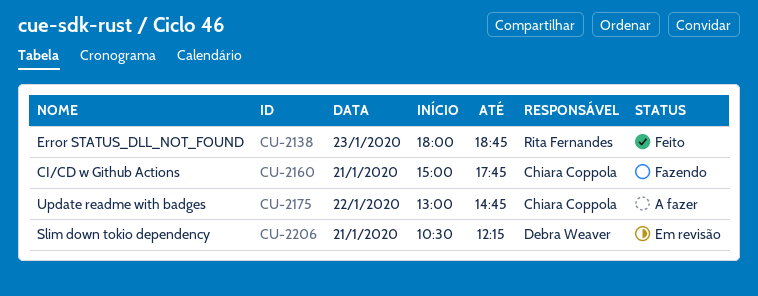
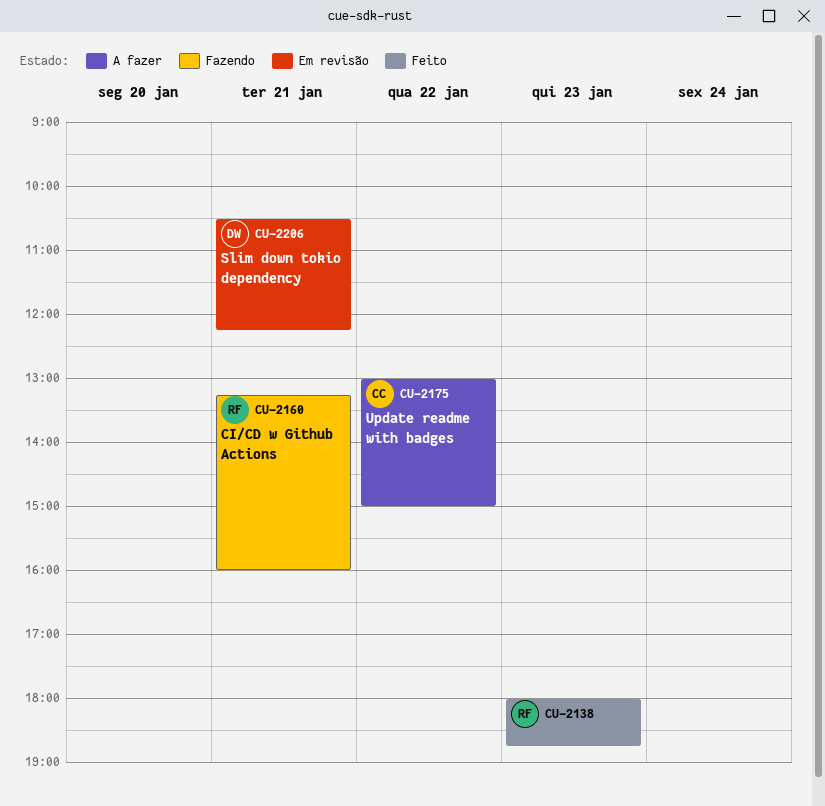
CU-2160, owner: Chiara Coppola -> Rita Fernandes
CU-2160, begins: 15:00 -> 13:15
CU-2160, ends: 17:45 -> 16:00
CU-2175, ends: 14:45 -> 15:00

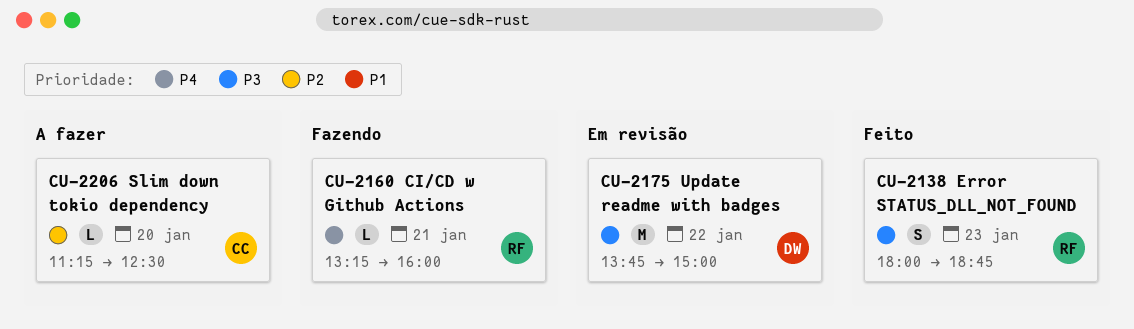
CU-2175, status: A fazer -> Em revisão
CU-2175, owner: CC -> DW
CU-2175, begins: 13:00 -> 13:45
CU-2206, status: Em revisão -> A fazer
CU-2206, owner: DW -> CC
CU-2206, day: Jan 21 -> Jan 20
CU-2206, begins: 10:30 -> 11:15
CU-2206, ends: 12:15 -> 12:30

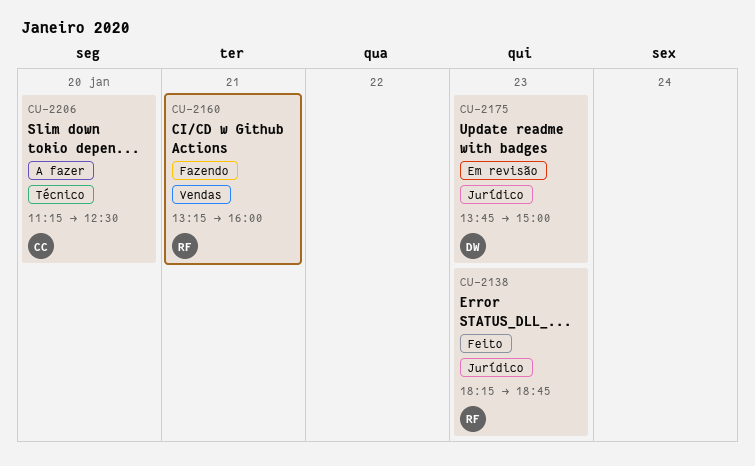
CU-2138, begins: 18:00 -> 18:15
CU-2175, day: Jan 22 -> Jan 23

